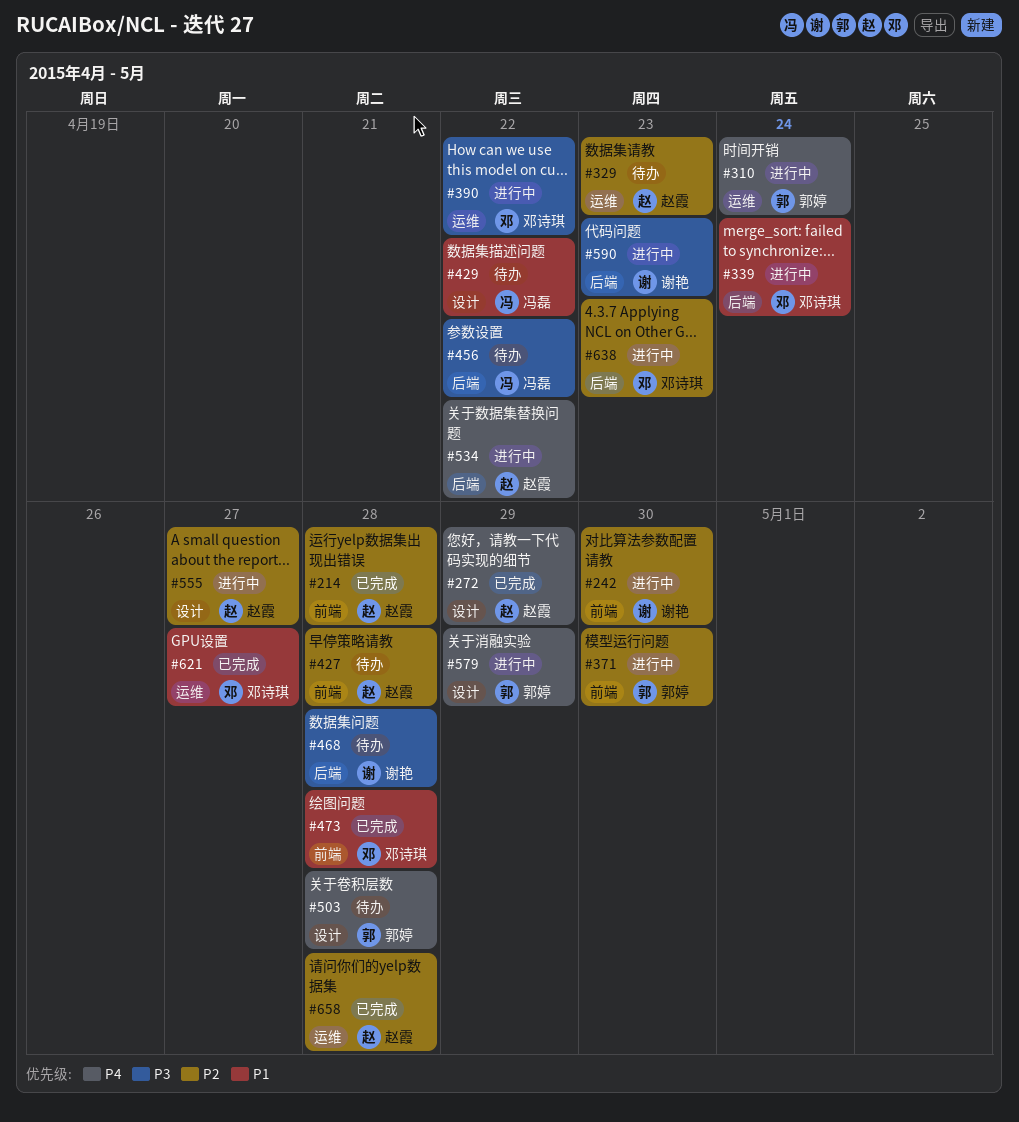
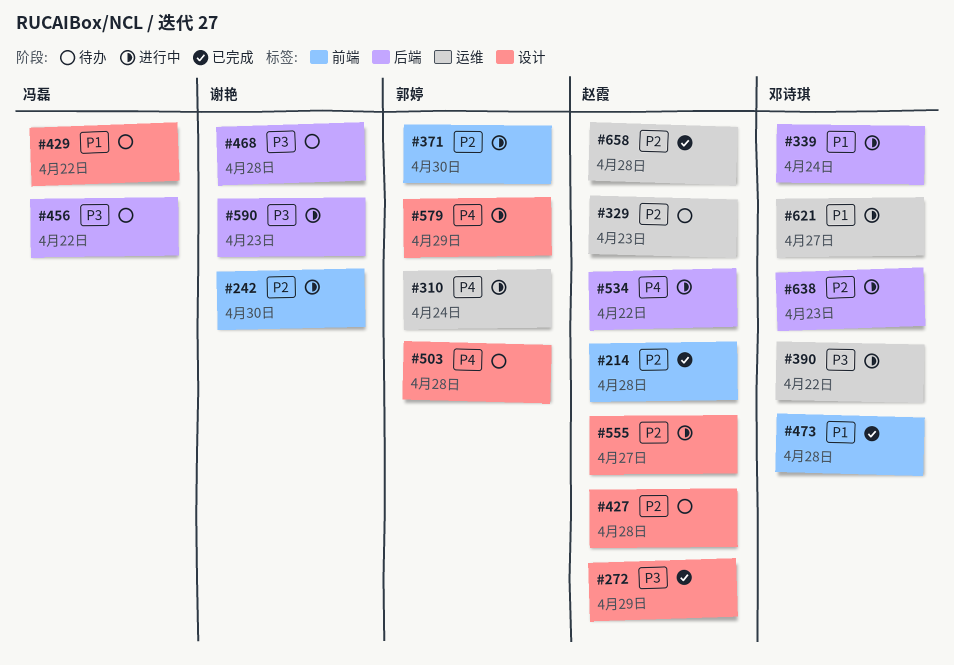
#272, priority: P4 -> P3
#427, label: 前端 -> 设计
#621, status: 已完成 -> 进行中

